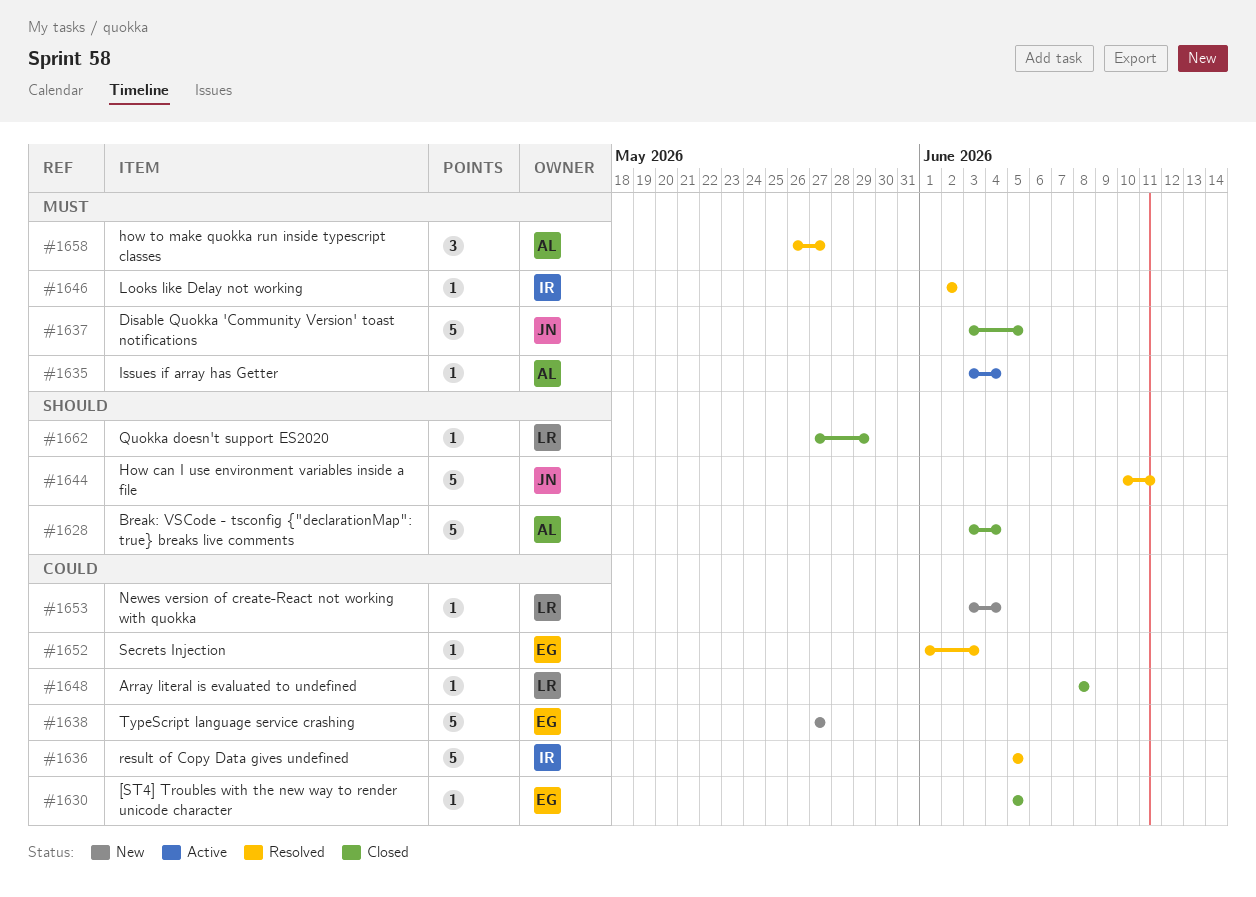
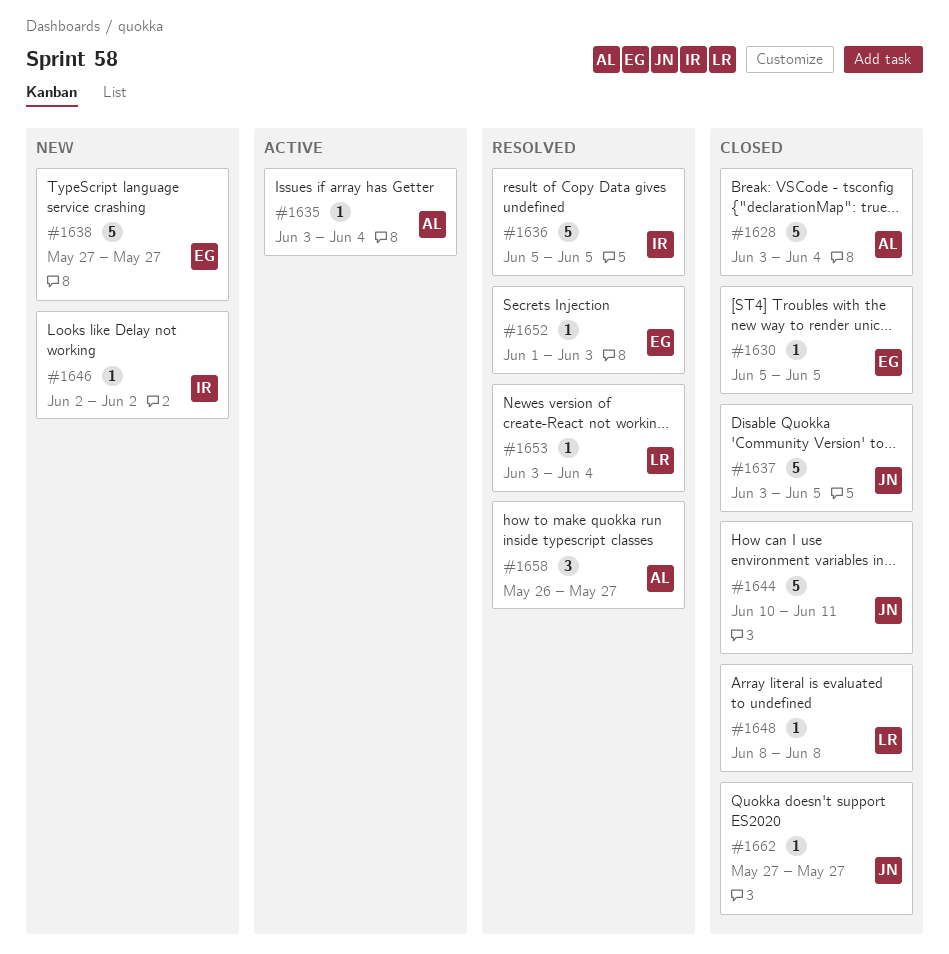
#1644, status: Resolved -> Closed
#1646, status: Resolved -> New
#1653, status: New -> Resolved
#1662, owner: LR -> JN
#1662, due: May 29 -> May 27

